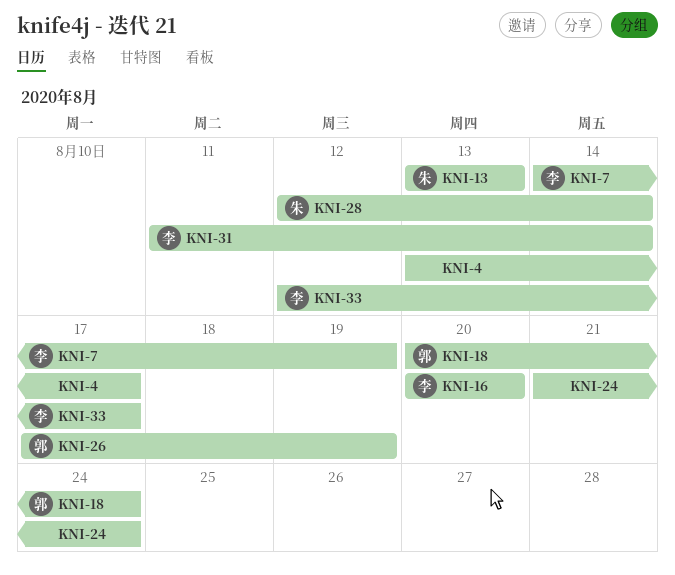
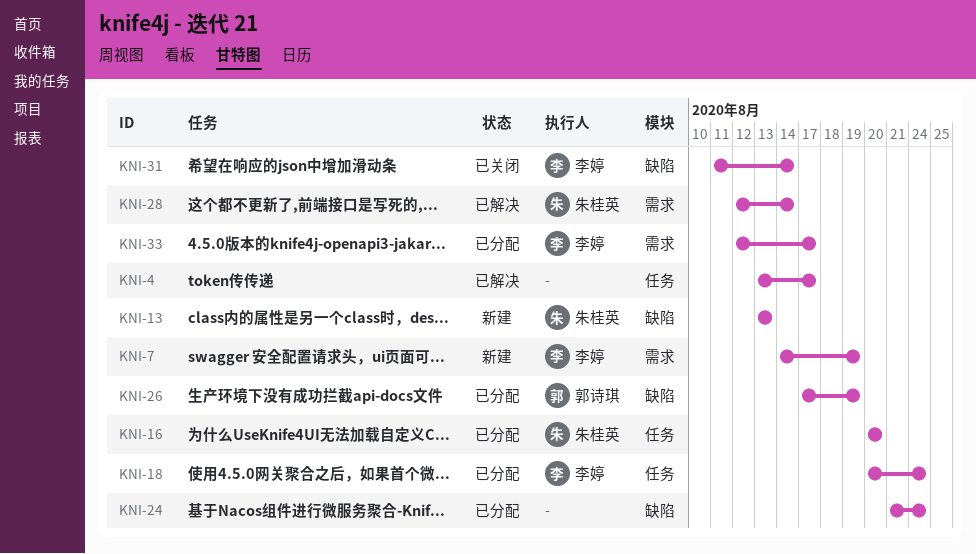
KNI-16, owner: 李婷 -> 朱桂英
KNI-18, owner: 郭诗琪 -> 李婷

